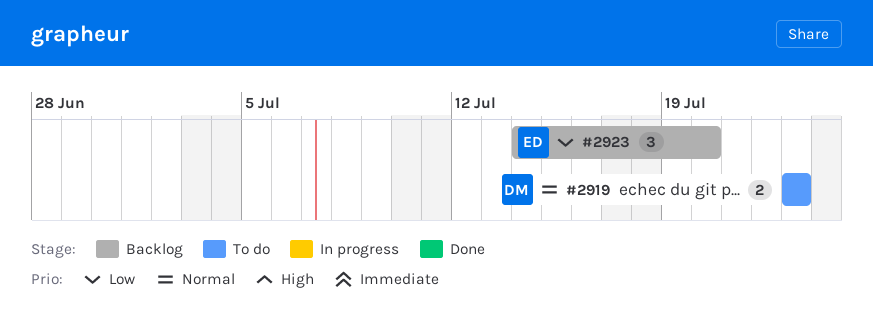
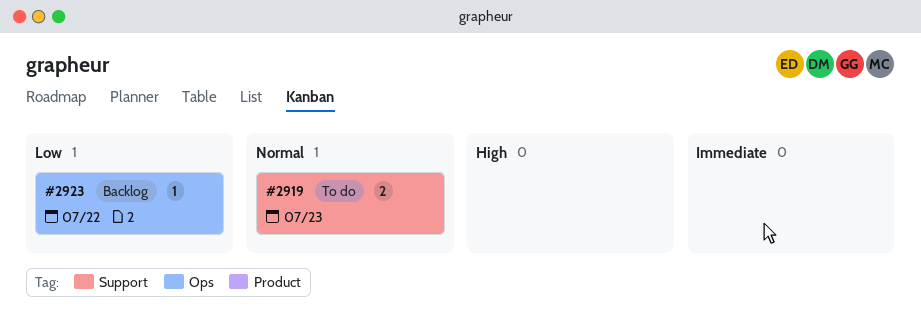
#2923, estimate: 3 -> 1
#2923, due: Jul 20 -> Jul 22

